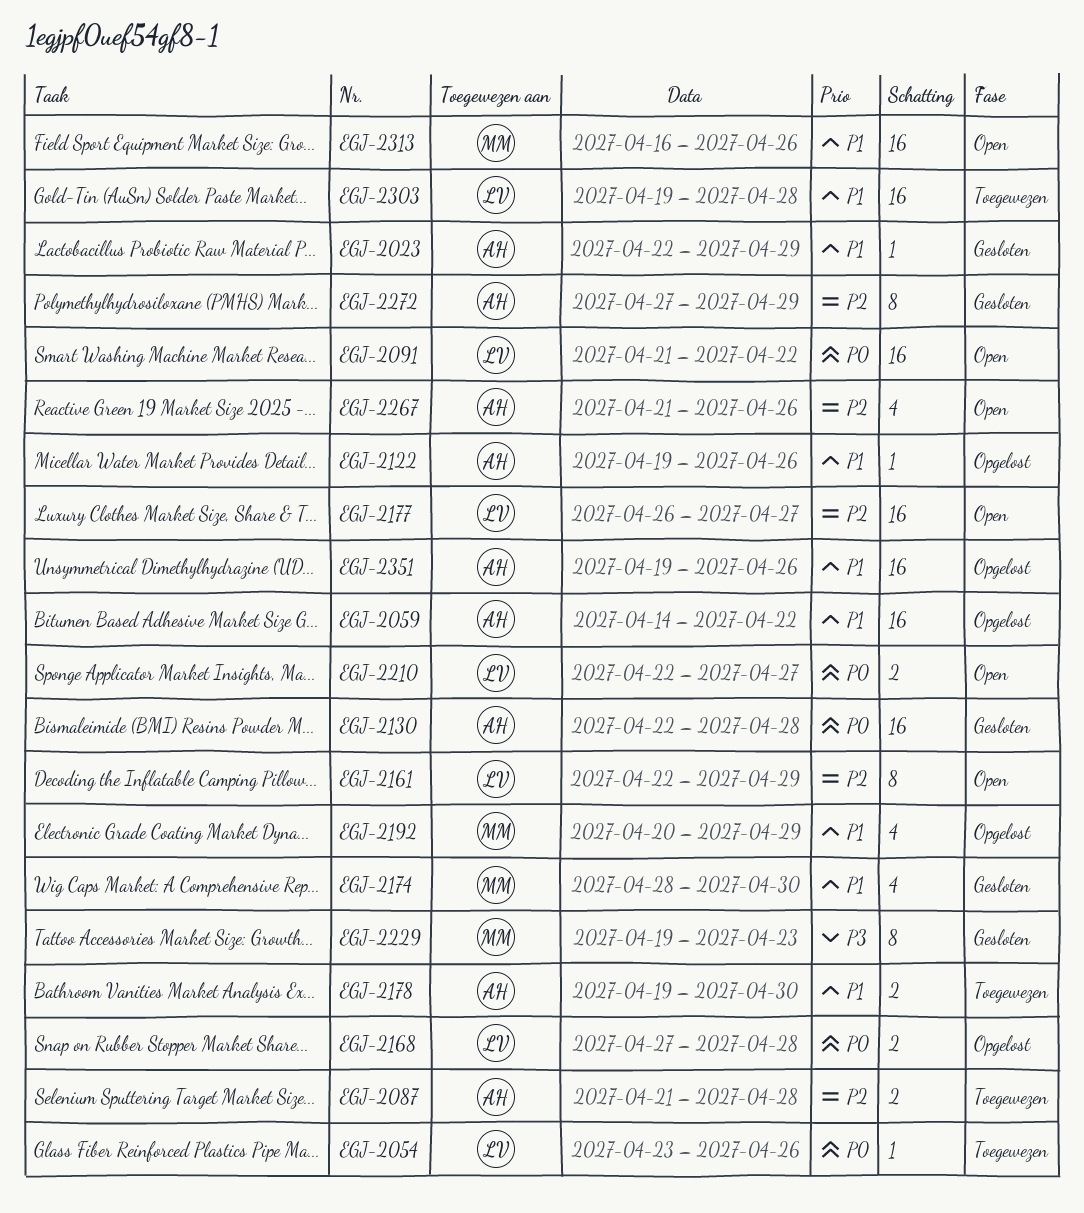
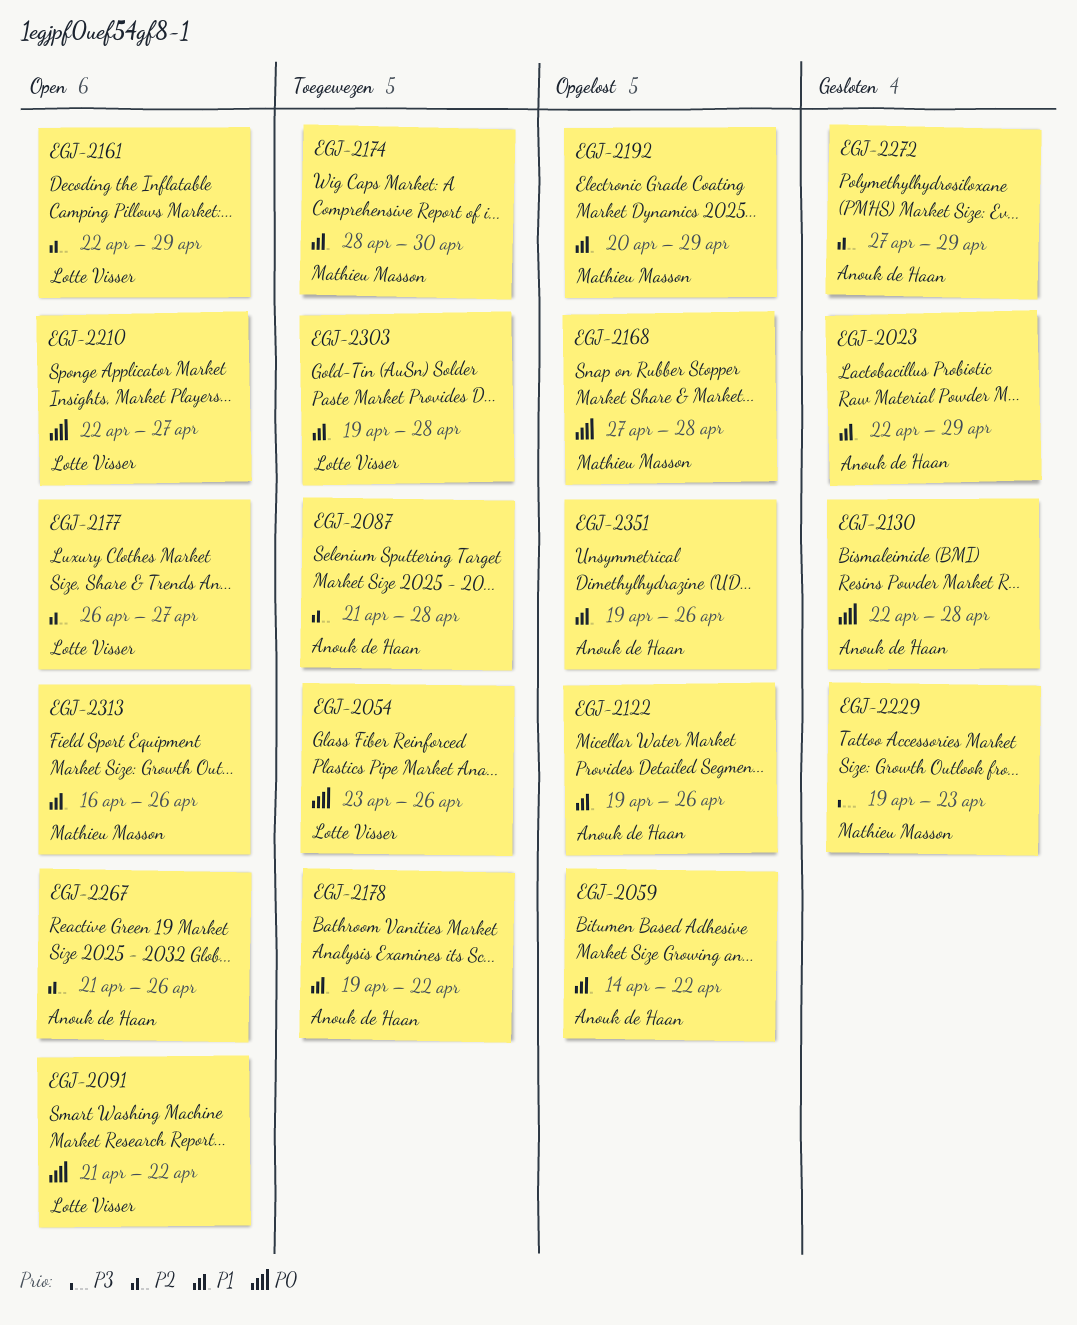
EGJ-2168, owner: Lotte Visser -> Mathieu Masson
EGJ-2174, status: Gesloten -> Toegewezen
EGJ-2178, due: Apr 30 -> Apr 22

